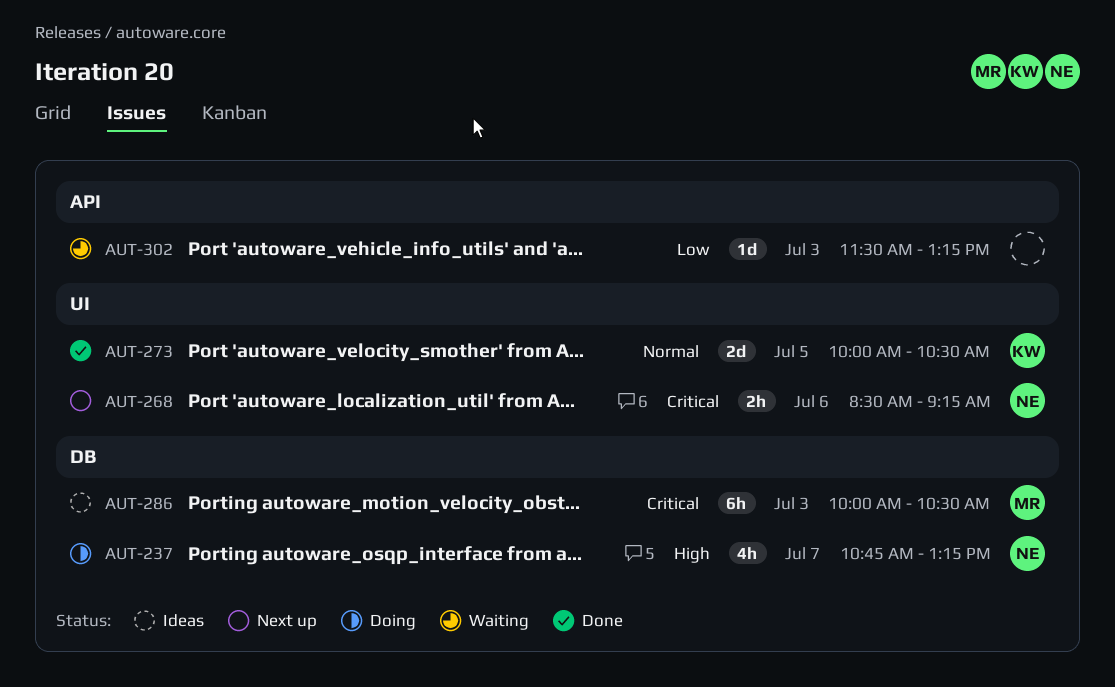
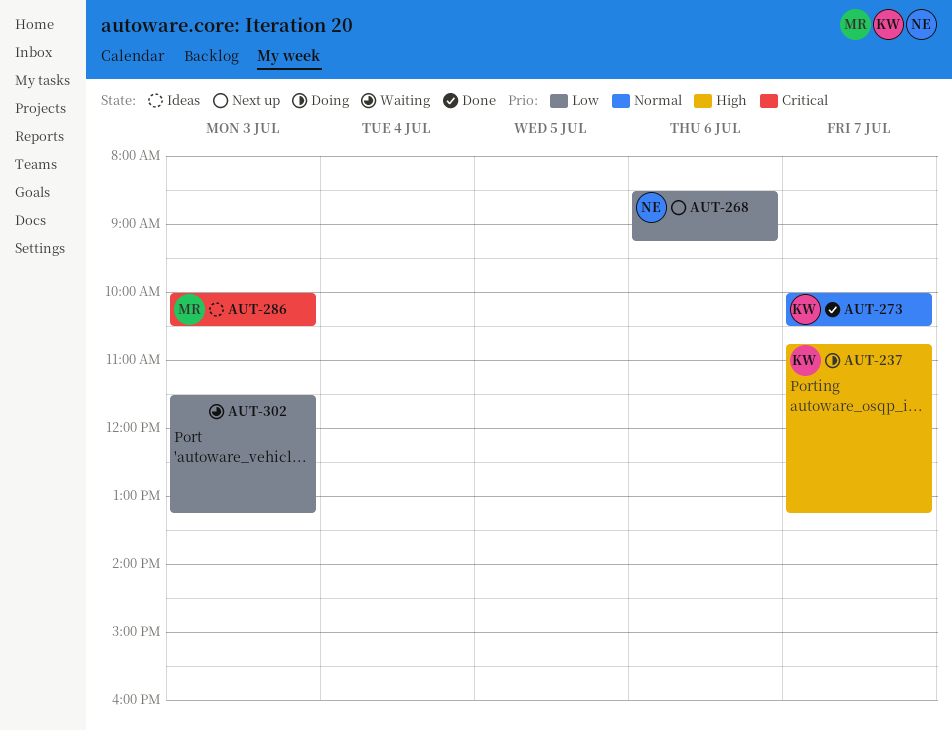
AUT-237, owner: NE -> KW
AUT-268, priority: Critical -> Low
AUT-273, day: Jul 5 -> Jul 7

